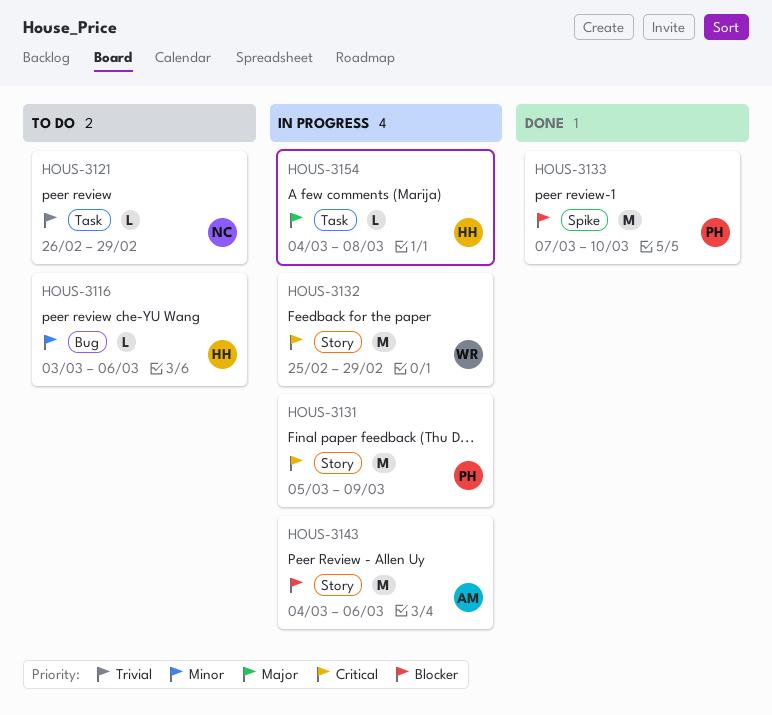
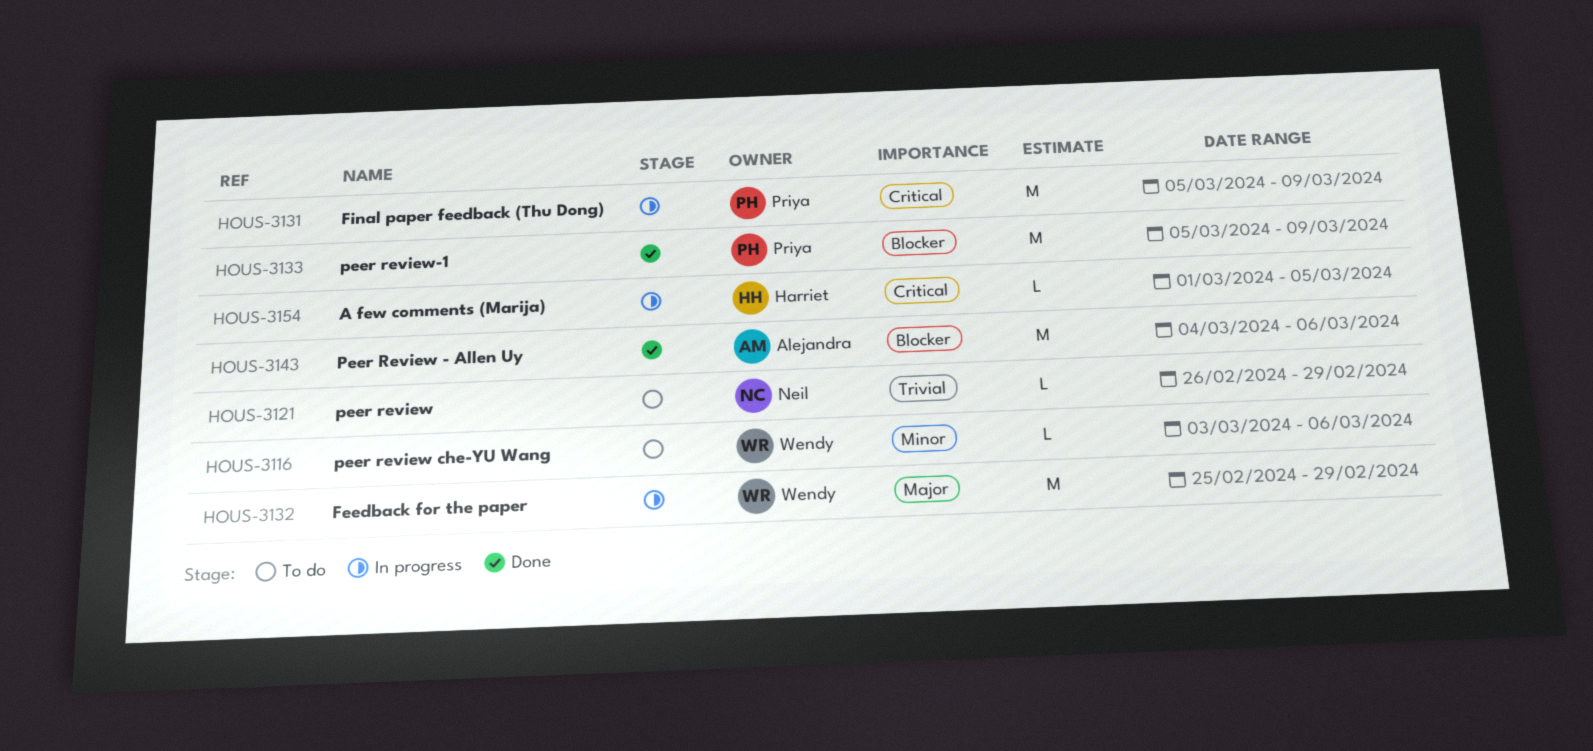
HOUS-3116, owner: Harriet -> Wendy
HOUS-3132, priority: Critical -> Major
HOUS-3133, start: Mar 7 -> Mar 5
HOUS-3133, due: Mar 10 -> Mar 9
HOUS-3143, status: In progress -> Done
HOUS-3154, priority: Major -> Critical
HOUS-3154, start: Mar 4 -> Mar 1
HOUS-3154, due: Mar 8 -> Mar 5

